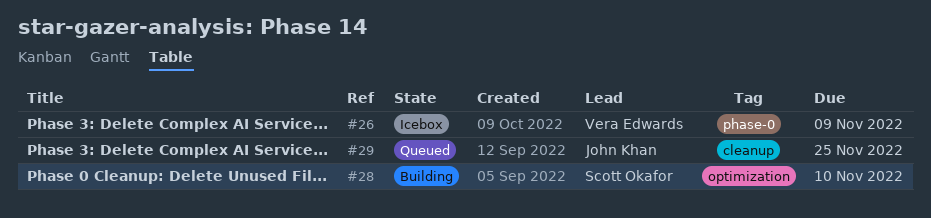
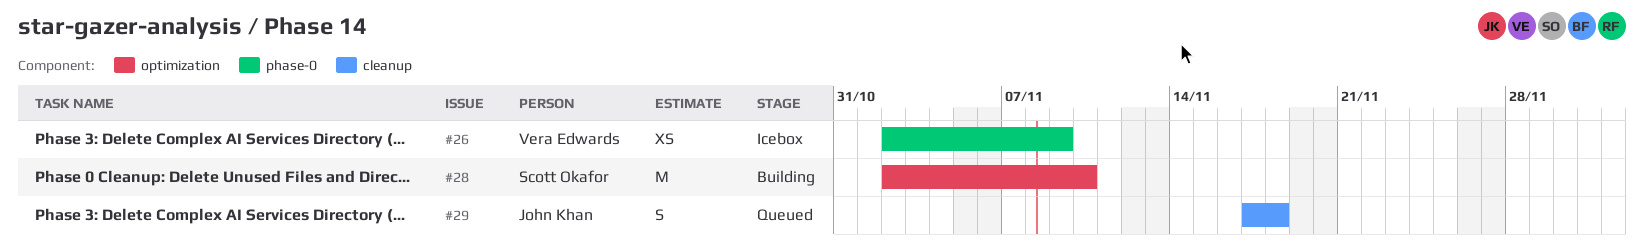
#29, due: Nov 25 -> Nov 18

